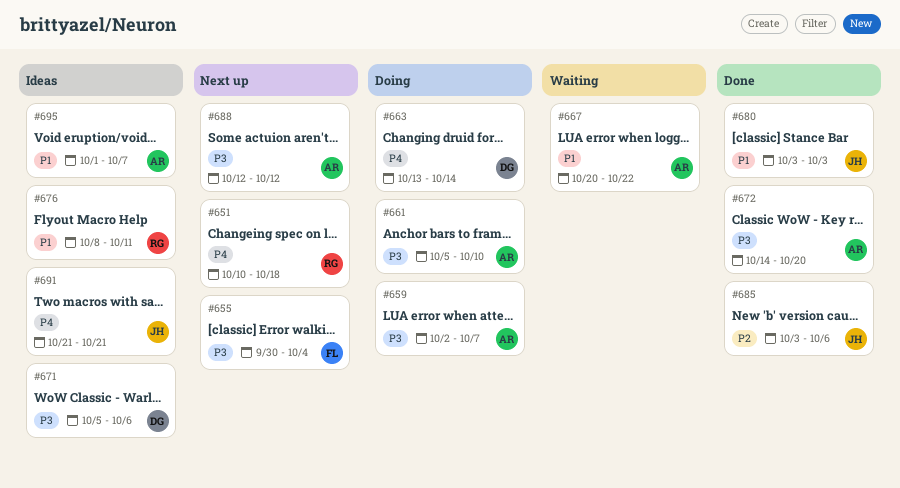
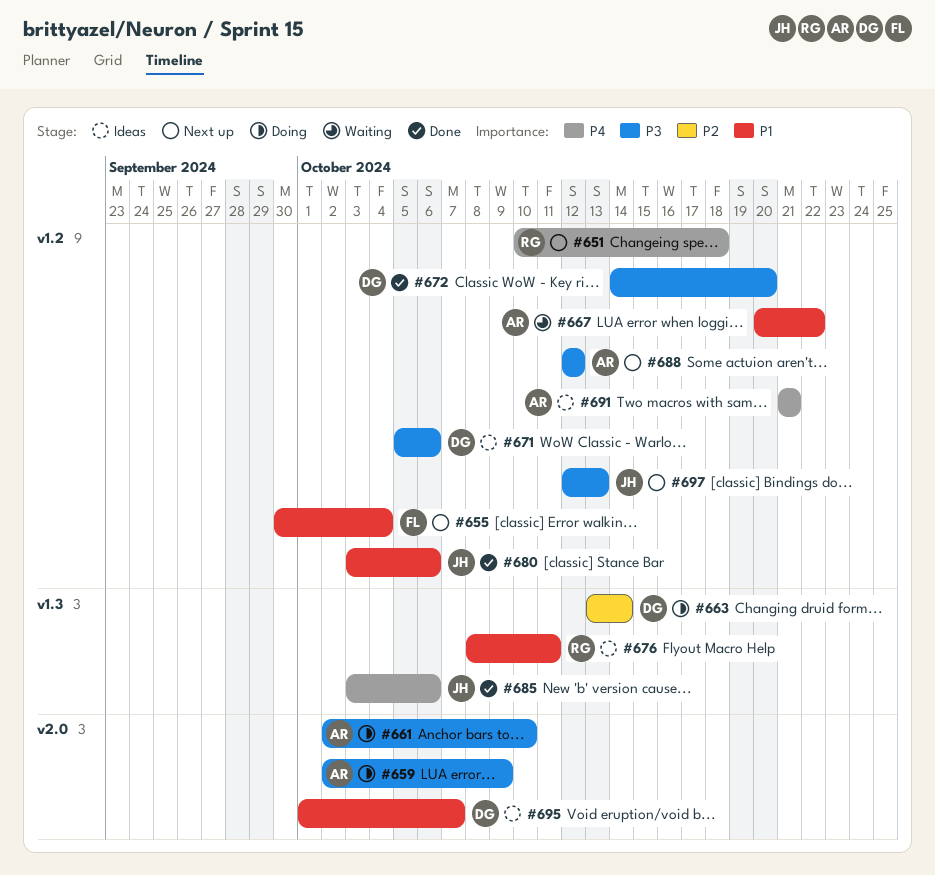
#655, priority: P3 -> P1
#659, due: Oct 7 -> Oct 9
#661, start: Oct 5 -> Oct 2
#663, priority: P4 -> P2
#672, owner: AR -> DG
#680, due: Oct 3 -> Oct 6
#685, priority: P2 -> P4
#691, owner: JH -> AR
#695, owner: AR -> DG
#697: none -> present

